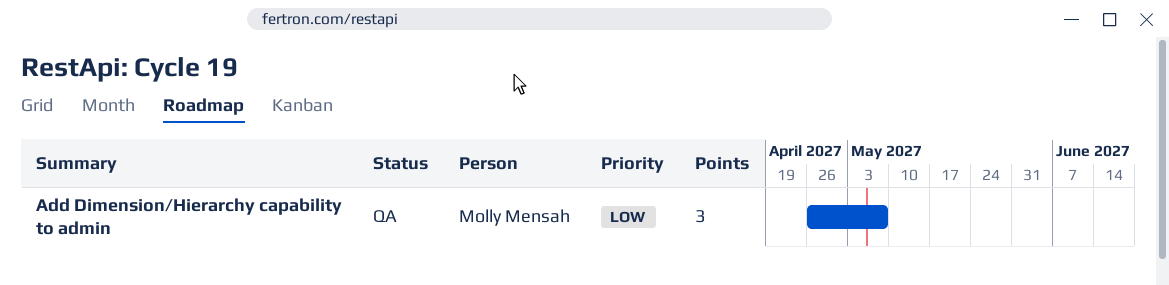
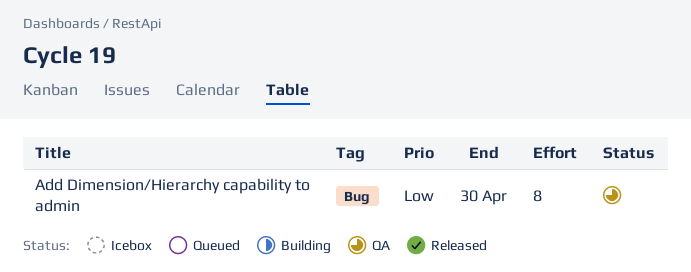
Add Dimension/Hierarchy capability to admin, estimate: 3 -> 8
Add Dimension/Hierarchy capability to admin, due: May 7 -> Apr 30

